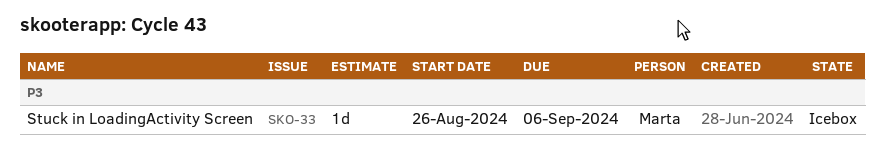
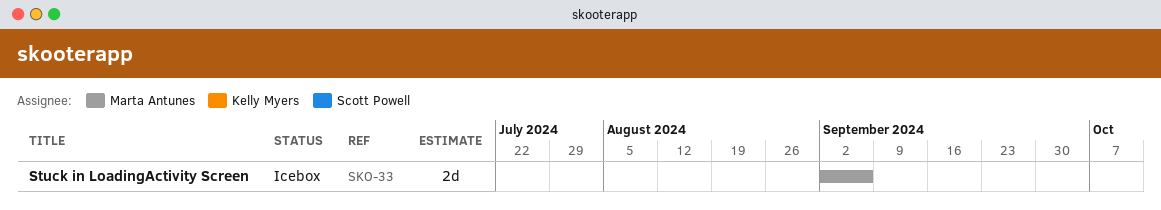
SKO-33, estimate: 1d -> 2d
SKO-33, start: Aug 26 -> Sep 2

